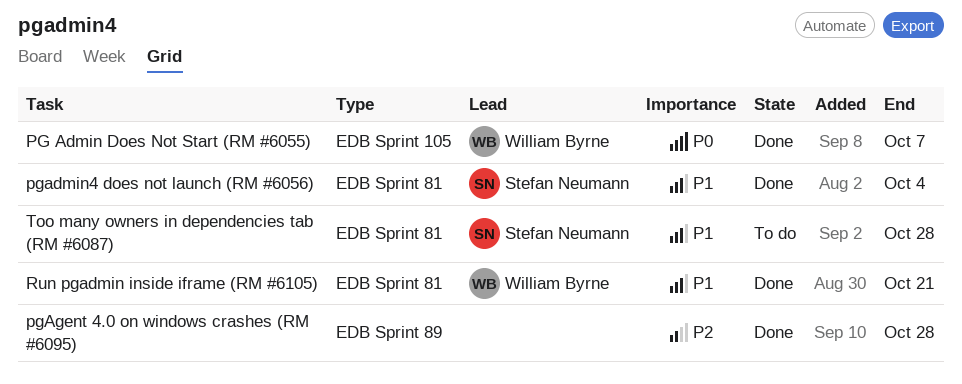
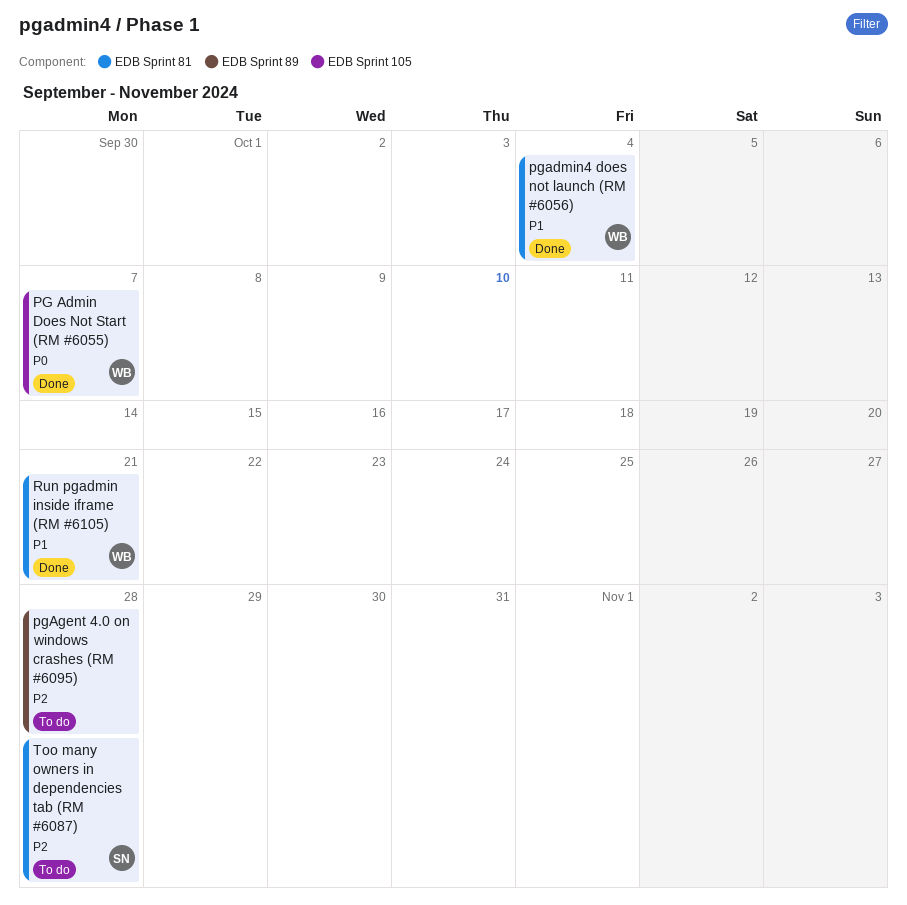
pgadmin4 does not launch (RM #6056), owner: Stefan Neumann -> William Byrne
pgAgent 4.0 on windows crashes (RM #6095), status: Done -> To do
Too many owners in dependencies tab (RM #6087), priority: P1 -> P2

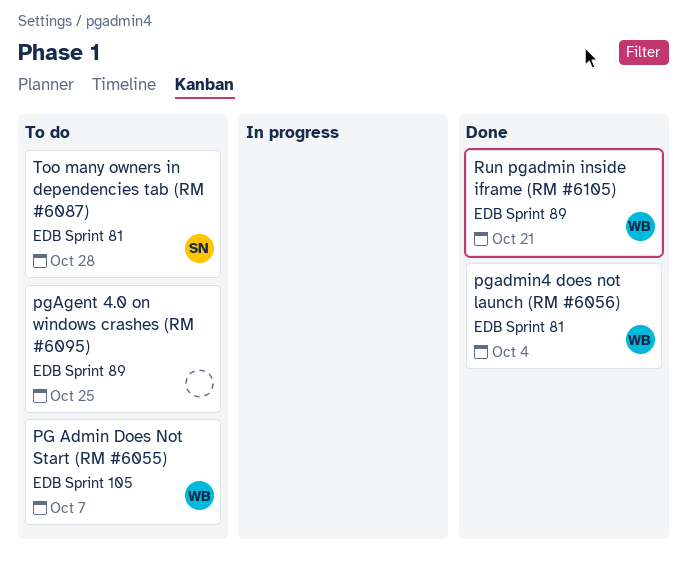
PG Admin Does Not Start (RM #6055), status: Done -> To do
pgAgent 4.0 on windows crashes (RM #6095), due: Oct 28 -> Oct 25
Run pgadmin inside iframe (RM #6105), label: EDB Sprint 81 -> EDB Sprint 89

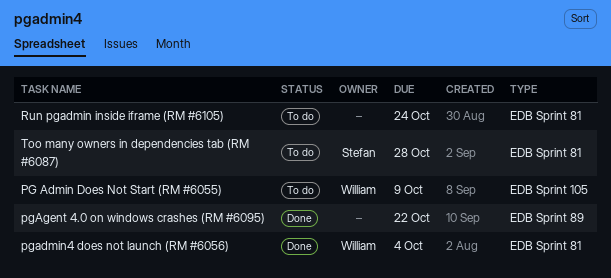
PG Admin Does Not Start (RM #6055), due: Oct 7 -> Oct 9
pgAgent 4.0 on windows crashes (RM #6095), status: To do -> Done
pgAgent 4.0 on windows crashes (RM #6095), due: Oct 25 -> Oct 22
Run pgadmin inside iframe (RM #6105), status: Done -> To do
Run pgadmin inside iframe (RM #6105), owner: William -> none
Run pgadmin inside iframe (RM #6105), label: EDB Sprint 89 -> EDB Sprint 81
Run pgadmin inside iframe (RM #6105), due: Oct 21 -> Oct 24

